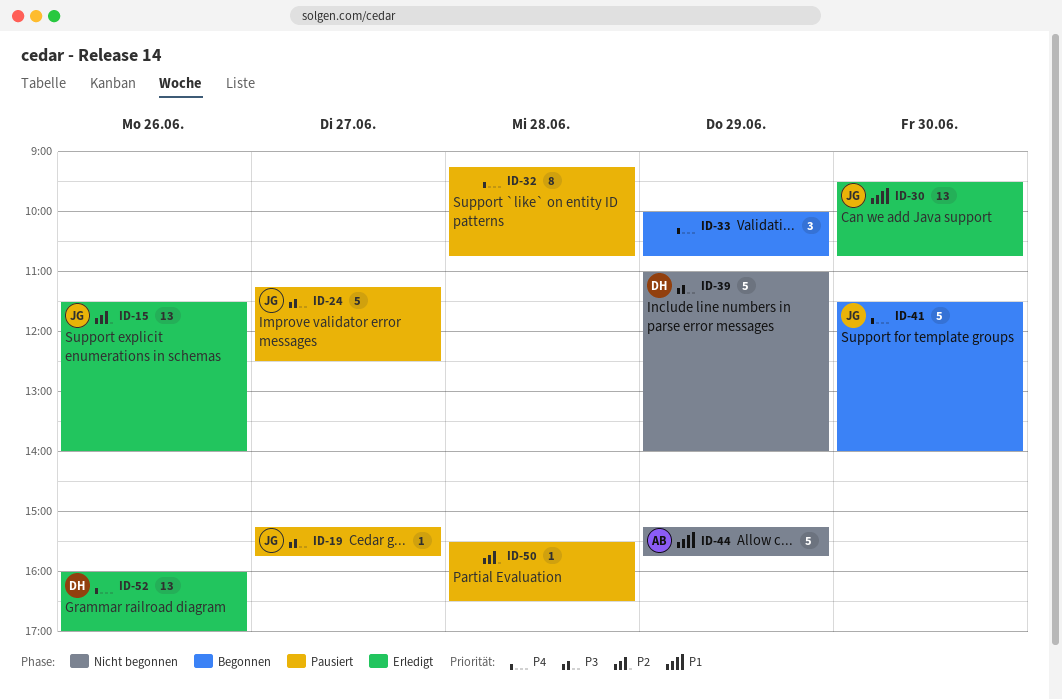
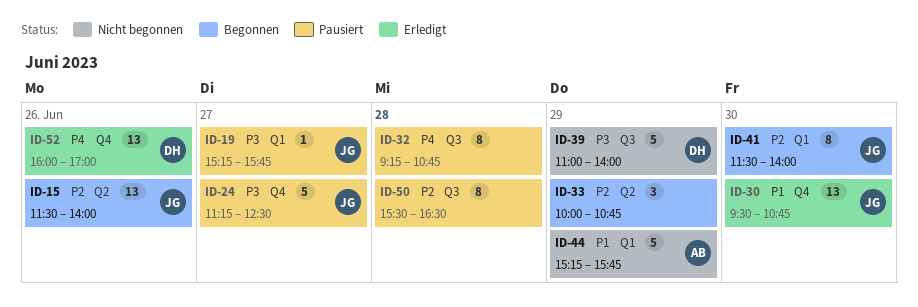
ID-15, status: Erledigt -> Begonnen
ID-33, priority: P4 -> P2
ID-41, priority: P4 -> P2
ID-41, estimate: 5 -> 8
ID-50, estimate: 1 -> 8

